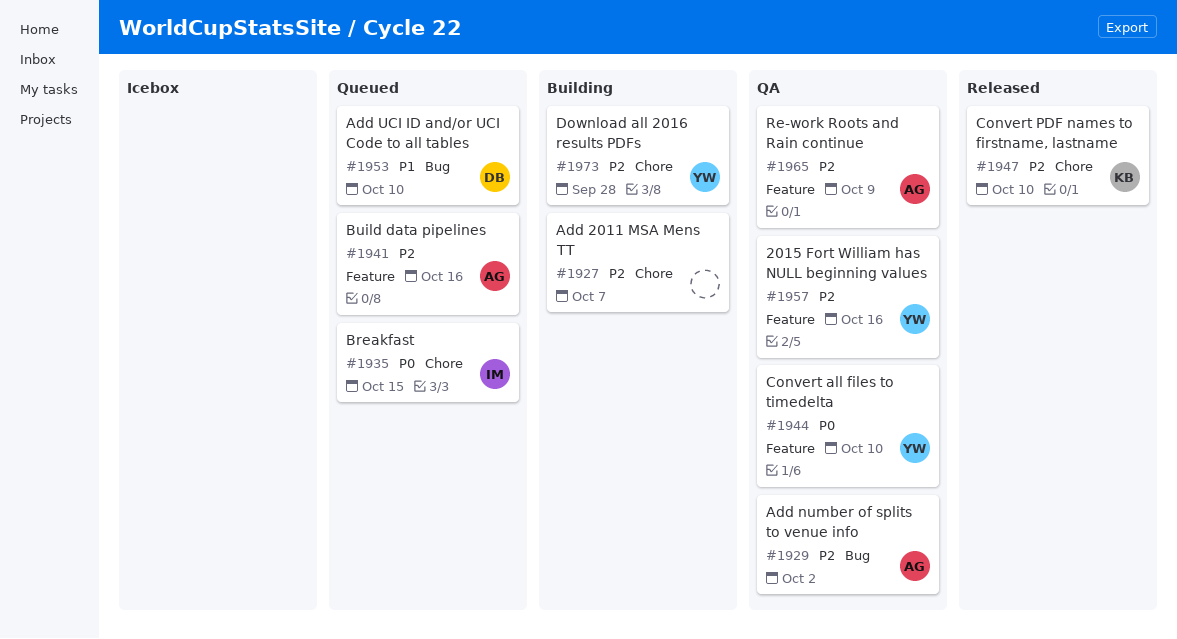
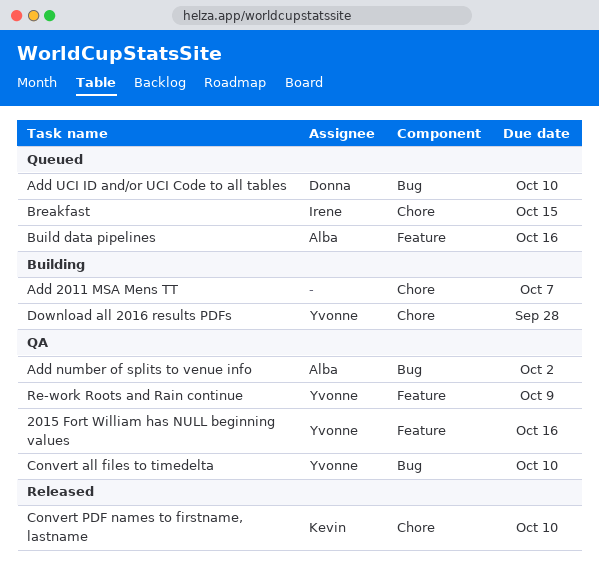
Convert all files to timedelta, label: Feature -> Bug
Re-work Roots and Rain continue, owner: Alba -> Yvonne

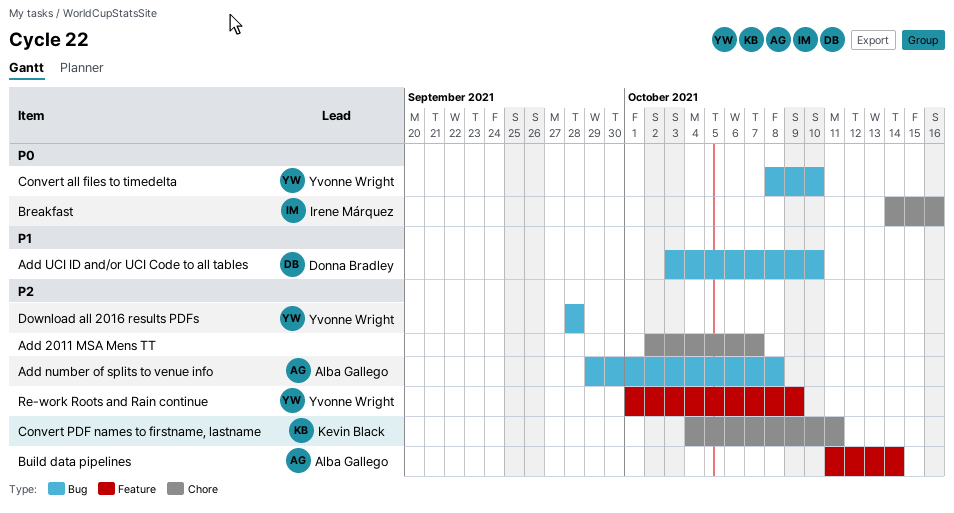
2015 Fort William has NULL beginning values: present -> none
Add number of splits to venue info, due: Oct 2 -> Oct 8
Breakfast, due: Oct 15 -> Oct 16
Build data pipelines, due: Oct 16 -> Oct 14
Convert PDF names to firstname, lastname, due: Oct 10 -> Oct 11
Download all 2016 results PDFs, label: Chore -> Bug

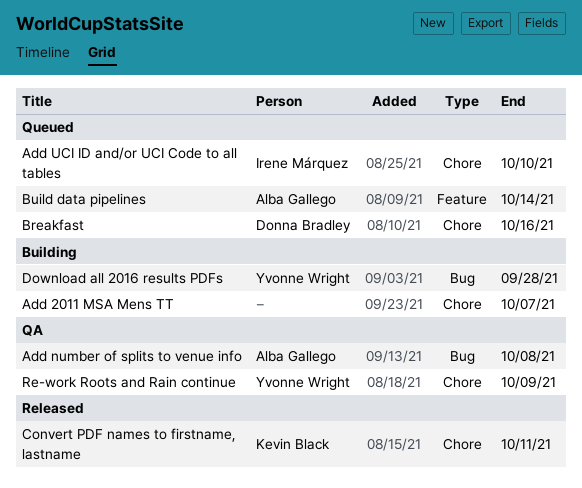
Add UCI ID and/or UCI Code to all tables, owner: Donna Bradley -> Irene Márquez
Add UCI ID and/or UCI Code to all tables, label: Bug -> Chore
Breakfast, owner: Irene Márquez -> Donna Bradley
Convert all files to timedelta: present -> none
Re-work Roots and Rain continue, label: Feature -> Chore

